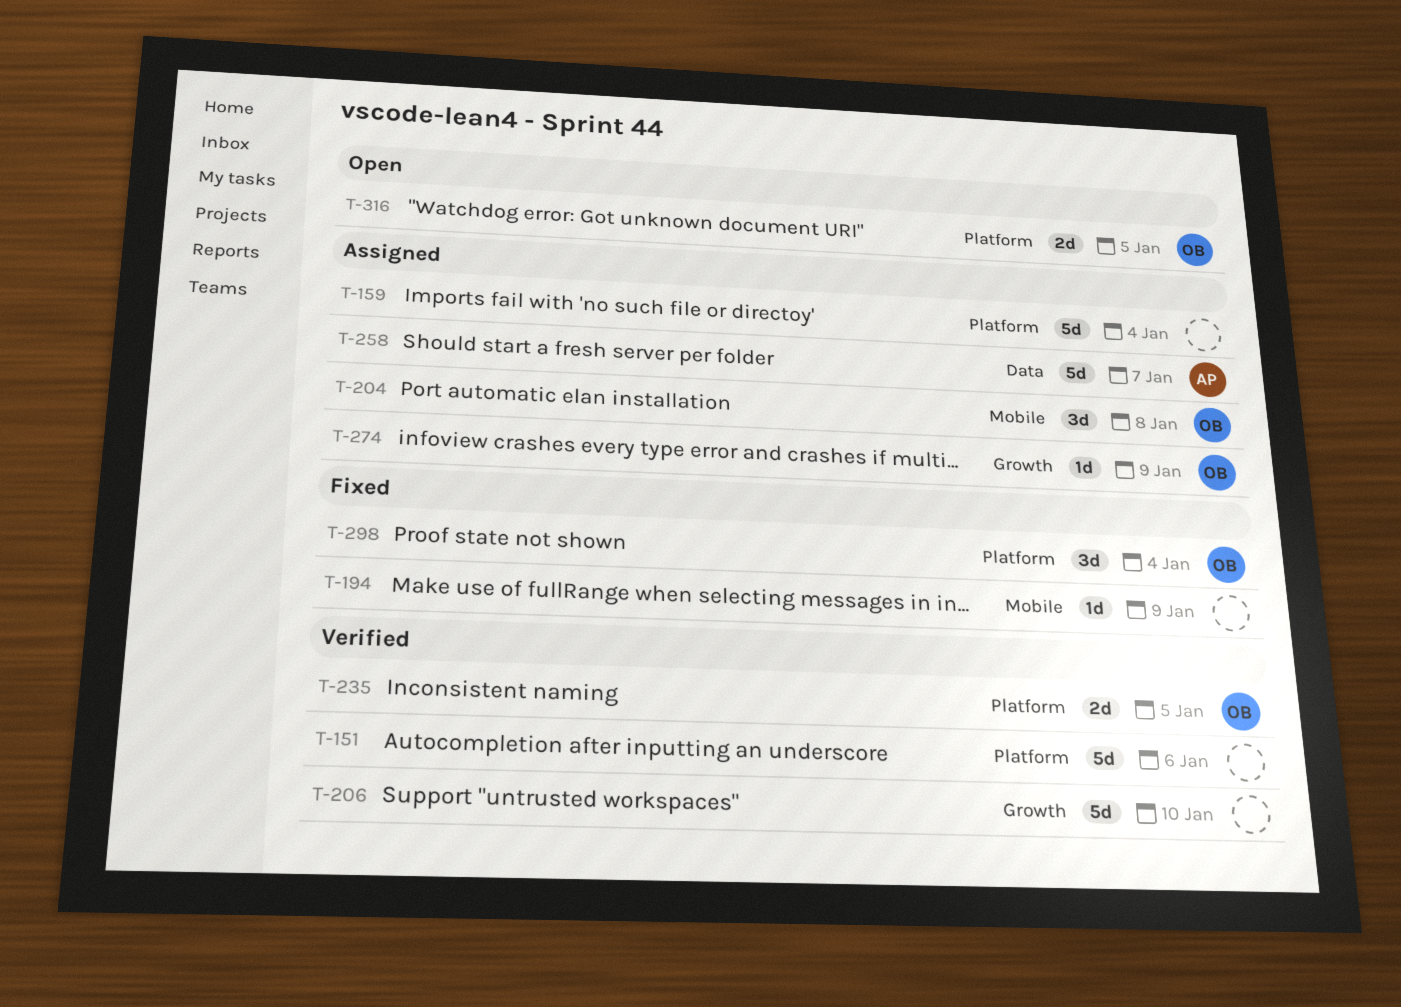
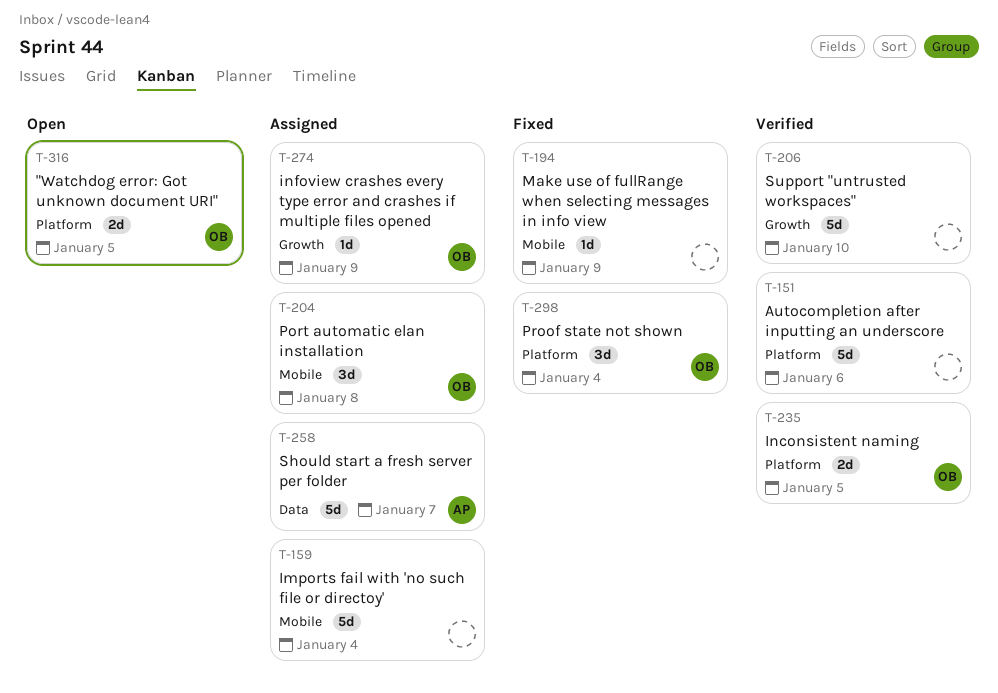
T-159, label: Platform -> Mobile

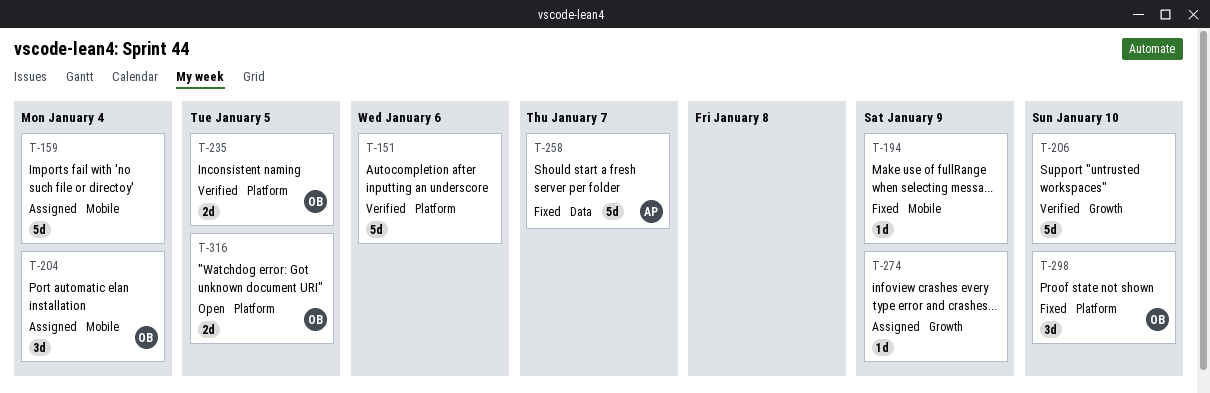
T-204, due: Jan 8 -> Jan 4
T-258, status: Assigned -> Fixed
T-274, owner: OB -> none
T-298, due: Jan 4 -> Jan 10

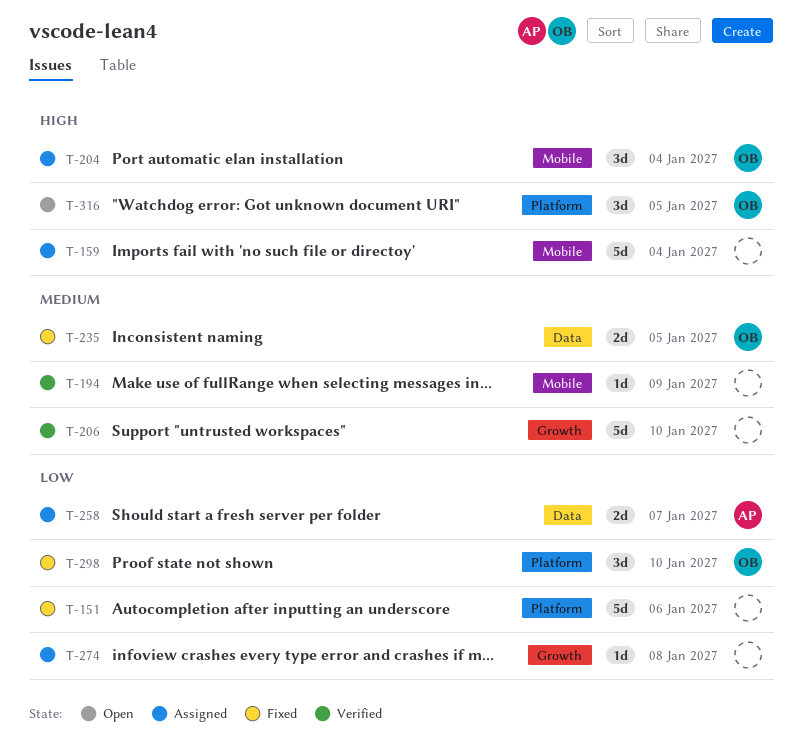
T-151, status: Verified -> Fixed
T-194, status: Fixed -> Verified
T-235, status: Verified -> Fixed
T-235, label: Platform -> Data
T-258, status: Fixed -> Assigned
T-258, estimate: 5d -> 2d
T-274, due: Jan 9 -> Jan 8
T-316, estimate: 2d -> 3d

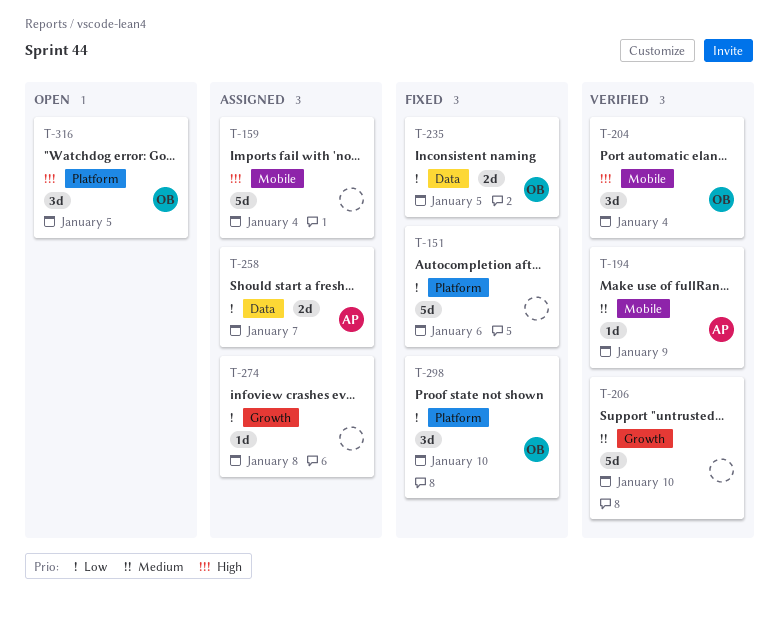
T-194, owner: none -> AP
T-204, status: Assigned -> Verified
T-235, priority: Medium -> Low

